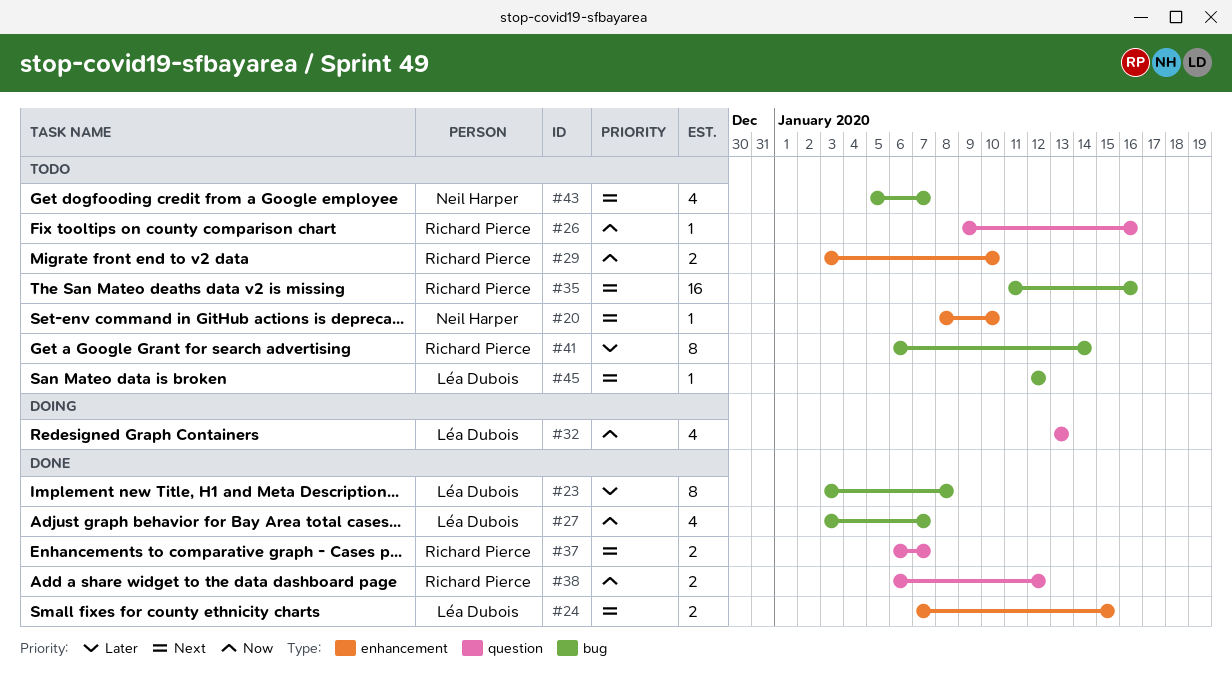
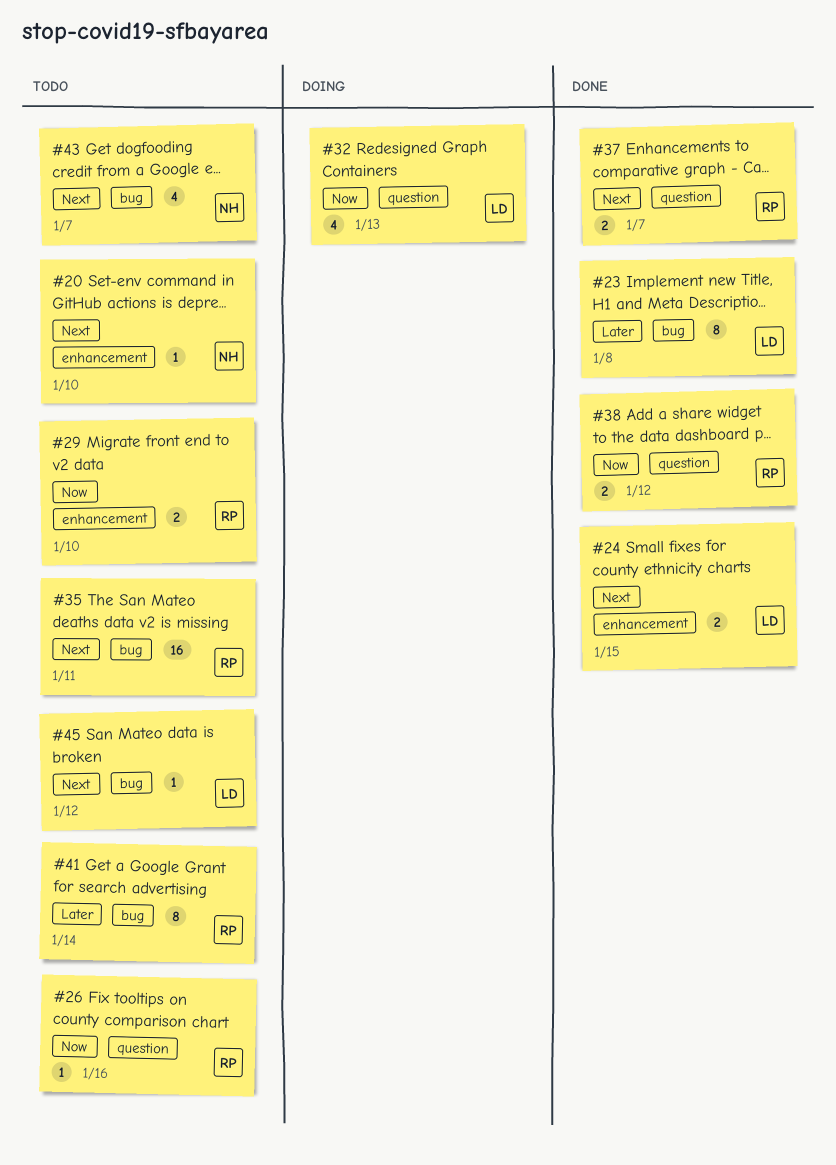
#27: present -> none
#35, due: Jan 16 -> Jan 11

